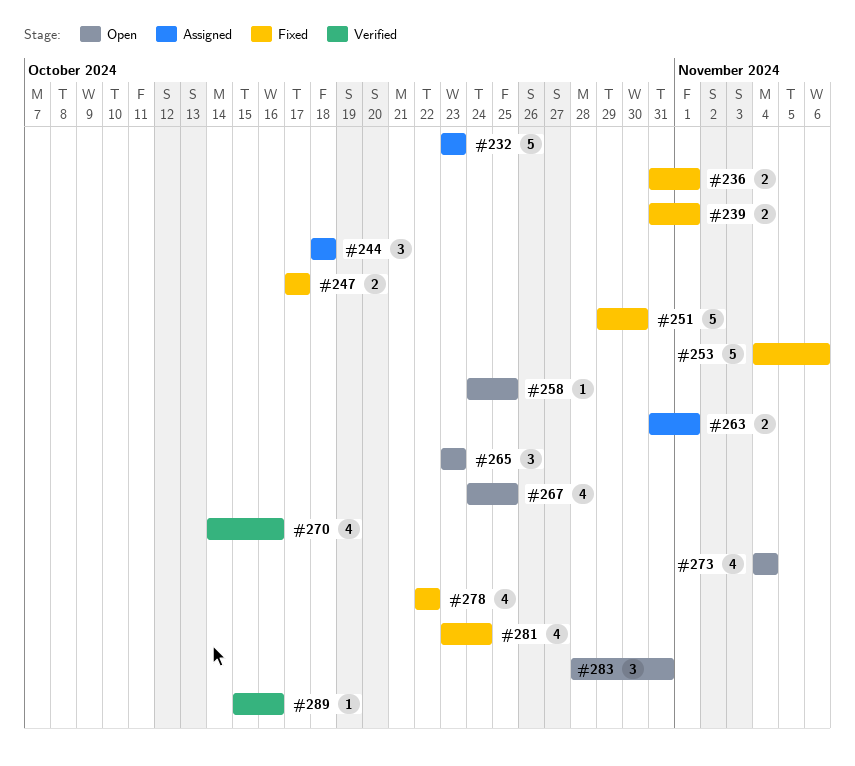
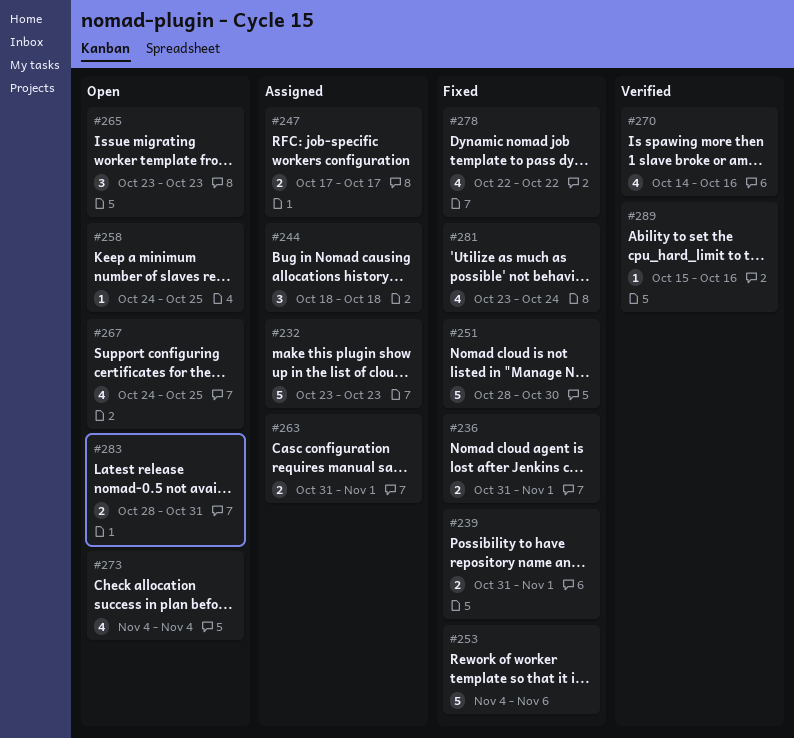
#247, status: Fixed -> Assigned
#251, start: Oct 29 -> Oct 28
#283, estimate: 3 -> 2

